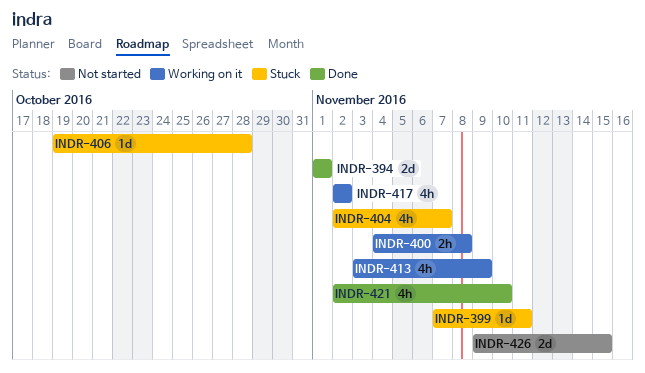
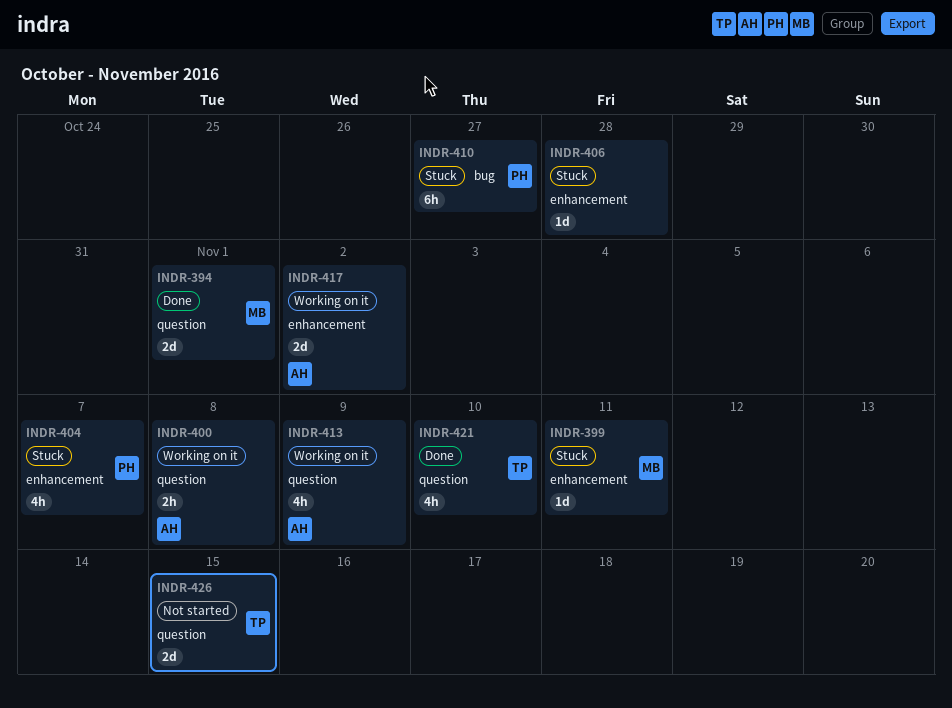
INDR-410: none -> present
INDR-417, estimate: 4h -> 2d

